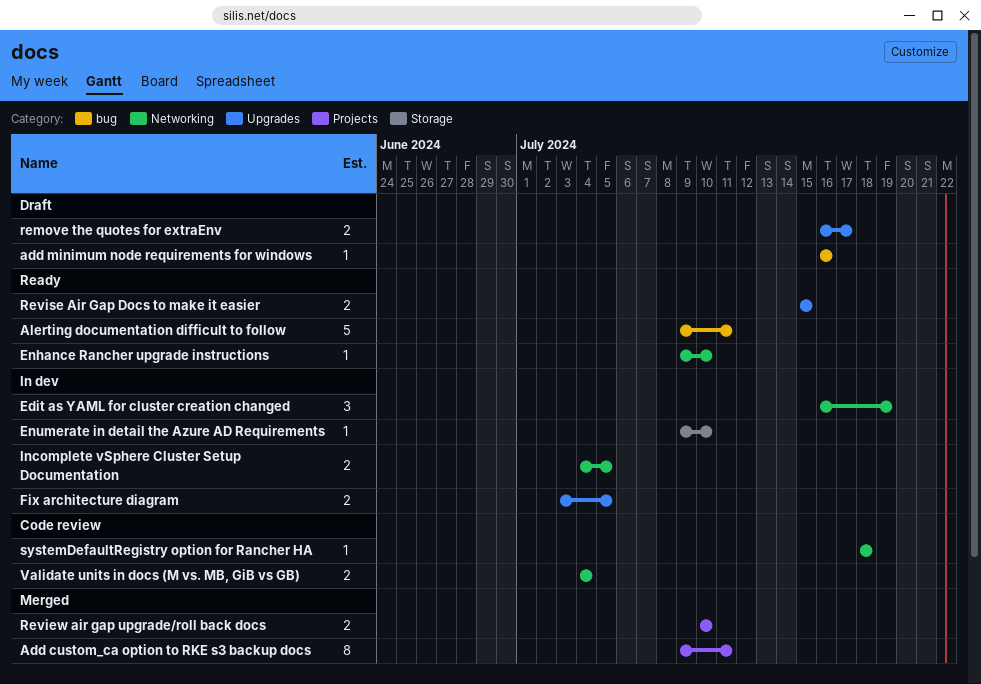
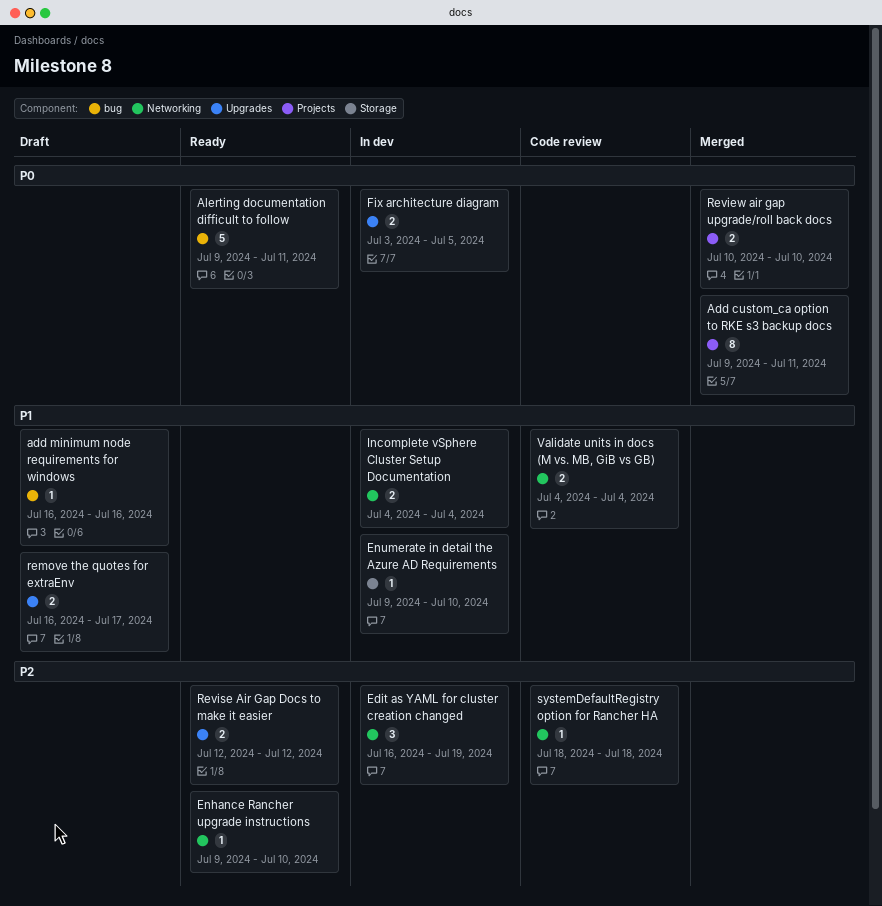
Incomplete vSphere Cluster Setup Documentation, due: Jul 5 -> Jul 4
Revise Air Gap Docs to make it easier, start: Jul 15 -> Jul 12
Revise Air Gap Docs to make it easier, due: Jul 15 -> Jul 12

